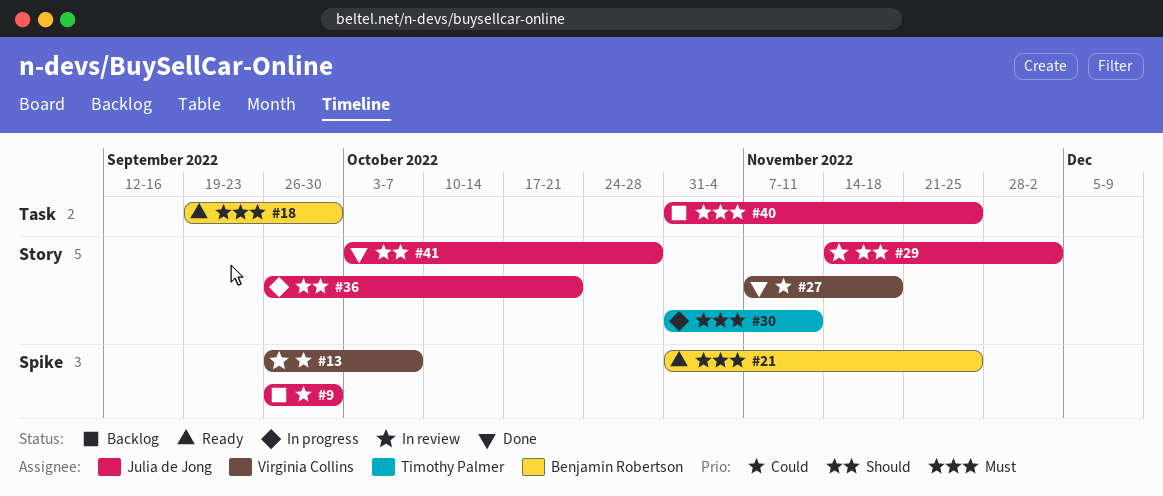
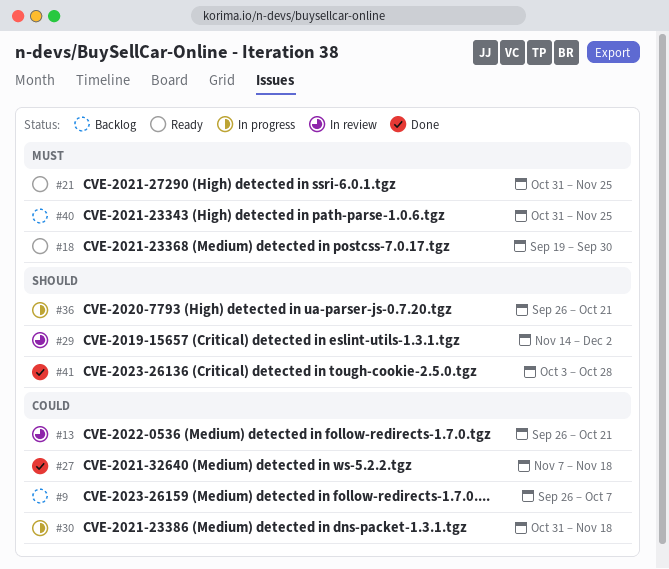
#9, due: Sep 30 -> Oct 7
#13, due: Oct 7 -> Oct 21
#30, priority: Must -> Could
#30, due: Nov 11 -> Nov 18

